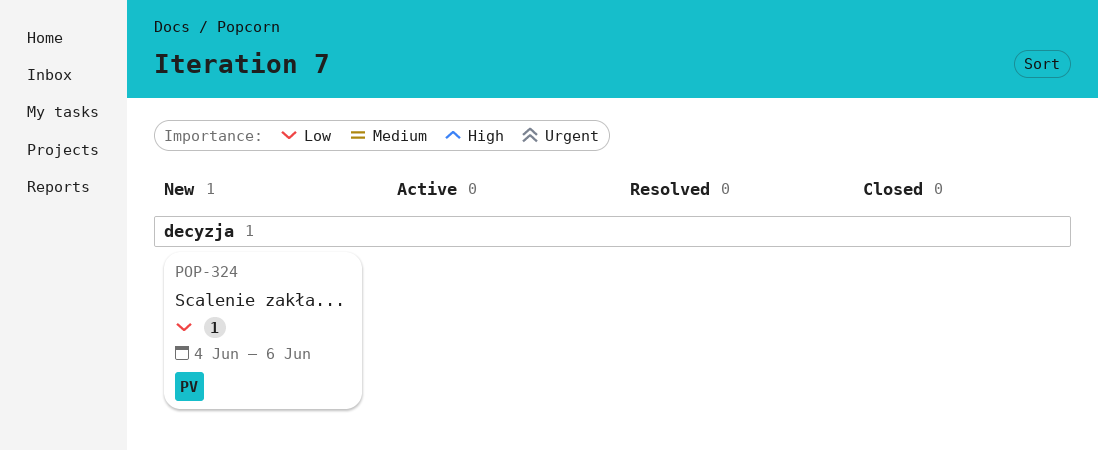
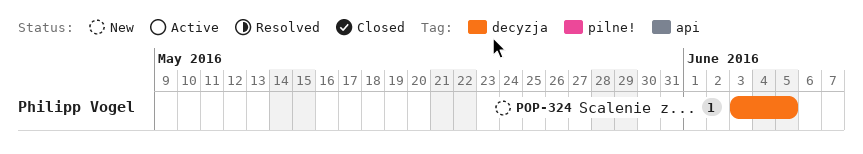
POP-324, start: Jun 4 -> Jun 3
POP-324, due: Jun 6 -> Jun 5

